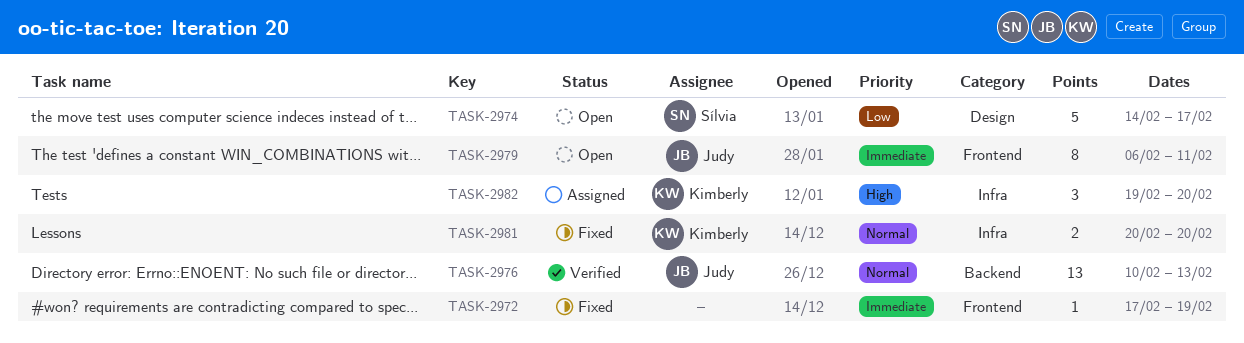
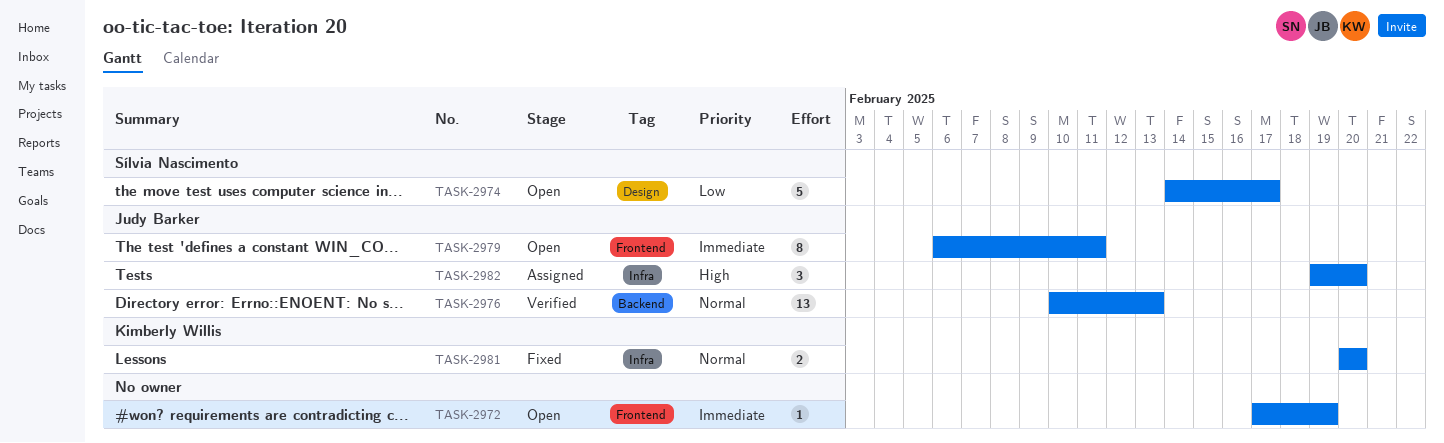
TASK-2972, status: Fixed -> Open
TASK-2982, owner: Kimberly Willis -> Judy Barker

